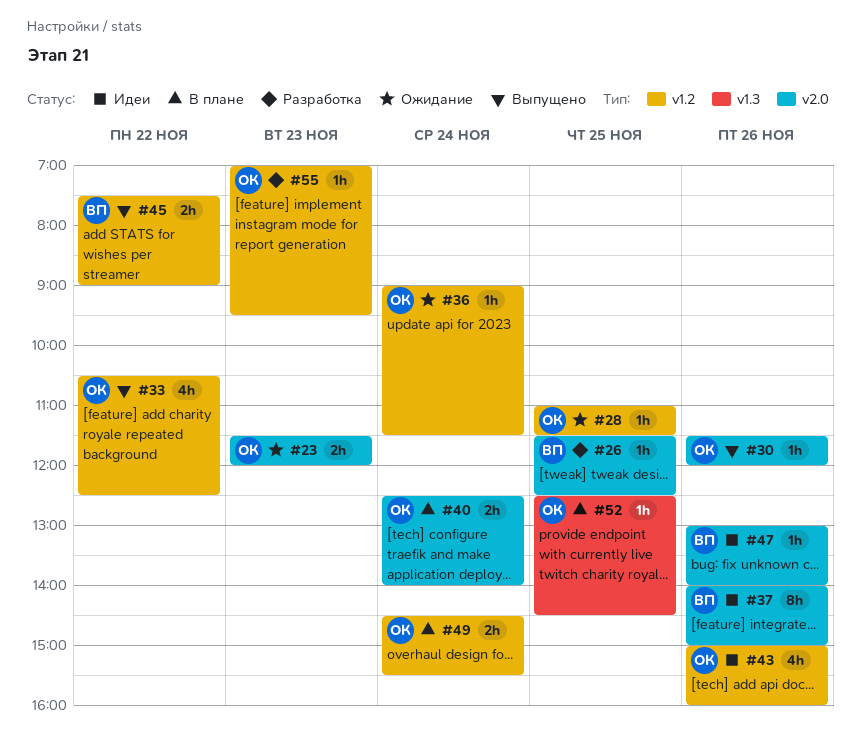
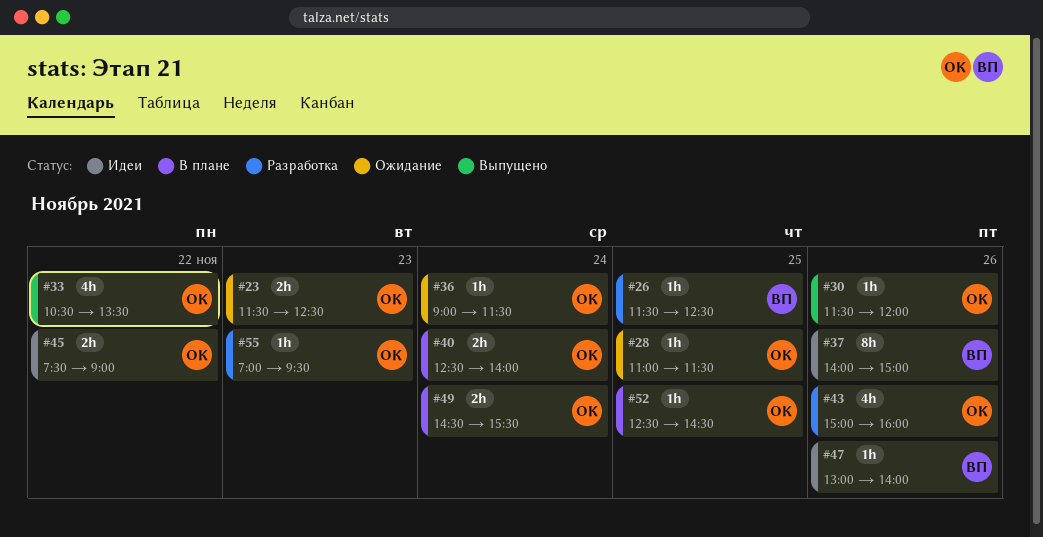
#23, ends: 12:00 -> 12:30
#33, ends: 12:30 -> 13:30
#43, status: Идеи -> Разработка
#45, status: Выпущено -> Идеи
#45, owner: ВП -> ОК

